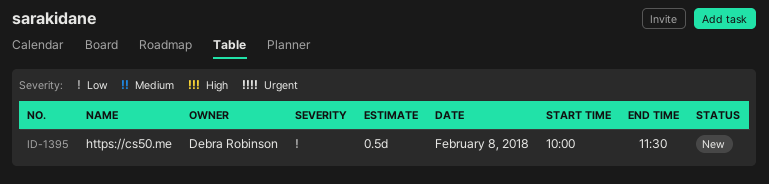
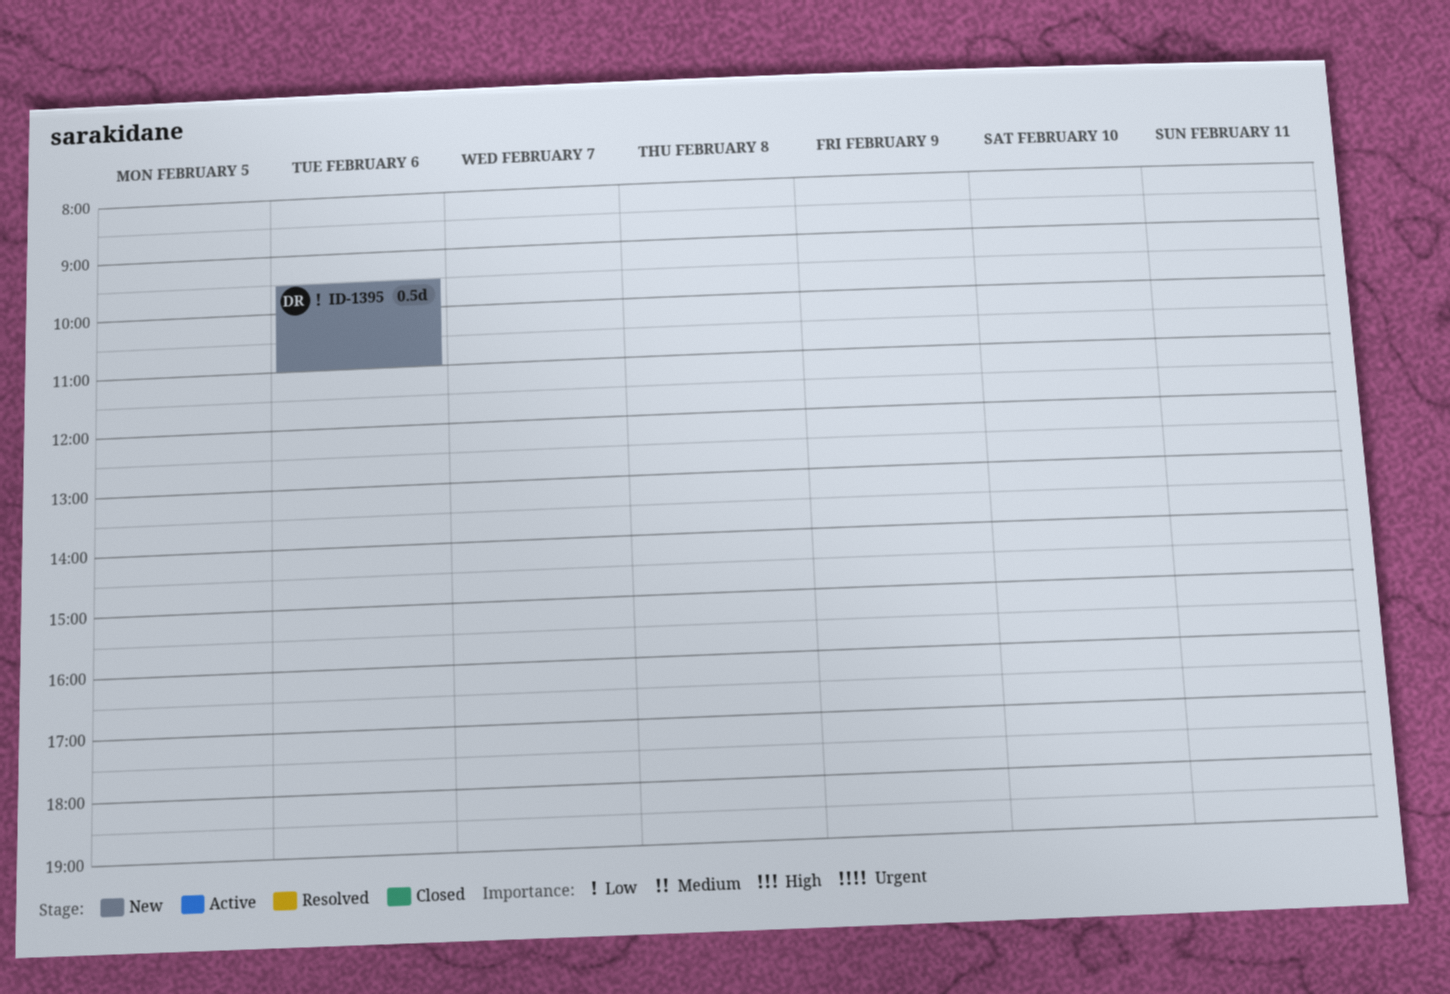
ID-1395, day: Feb 8 -> Feb 6
ID-1395, begins: 10:00 -> 09:30
ID-1395, ends: 11:30 -> 11:00

